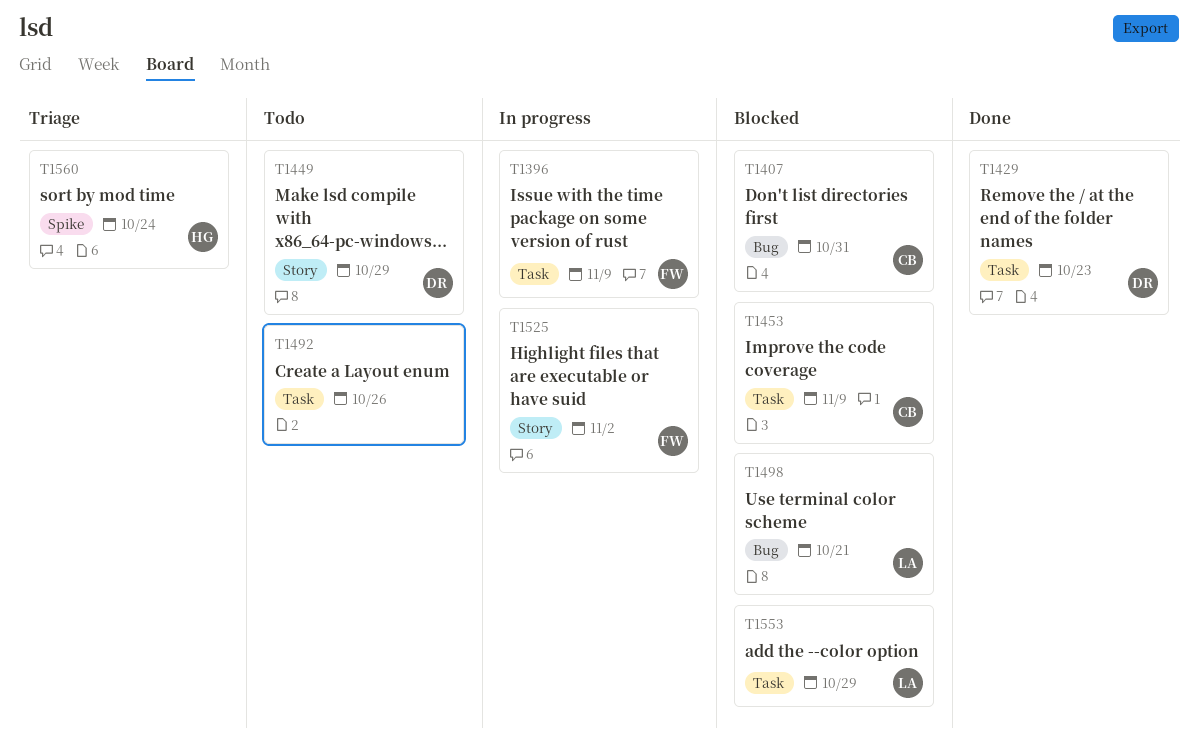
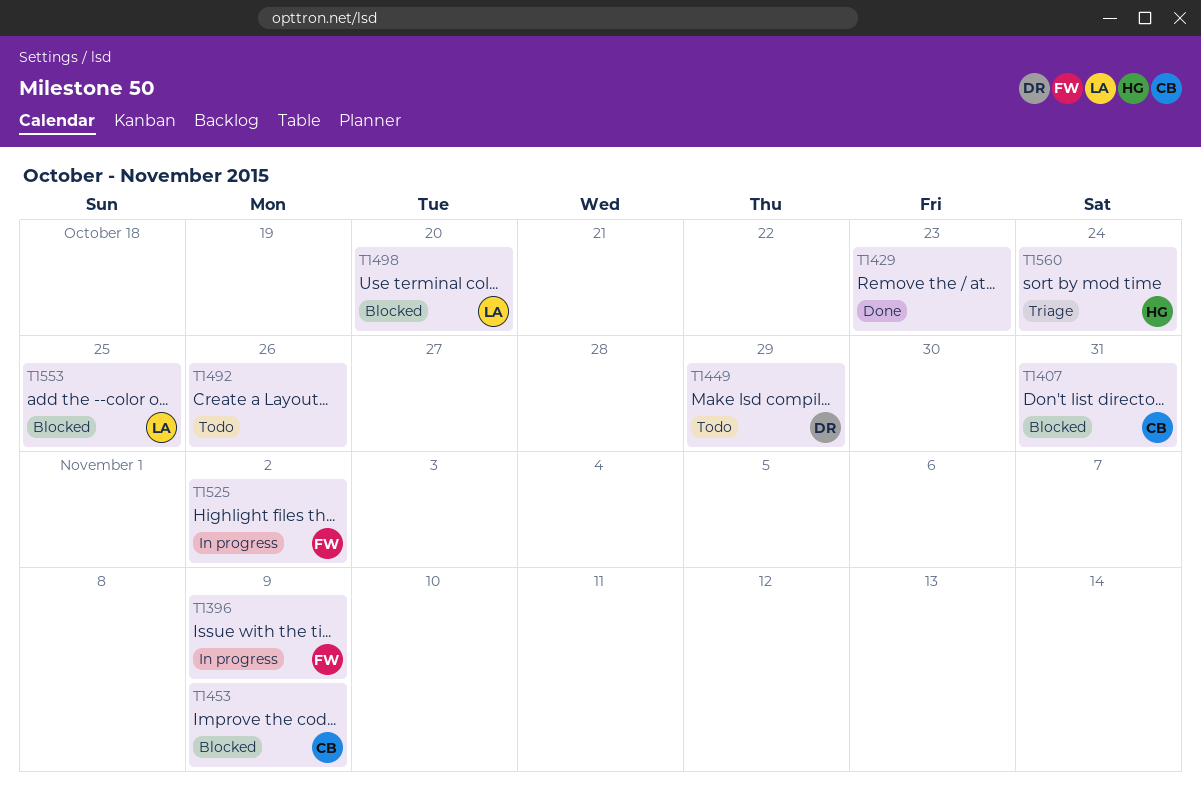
T1429, owner: DR -> none
T1498, due: Oct 21 -> Oct 20
T1553, due: Oct 29 -> Oct 25

